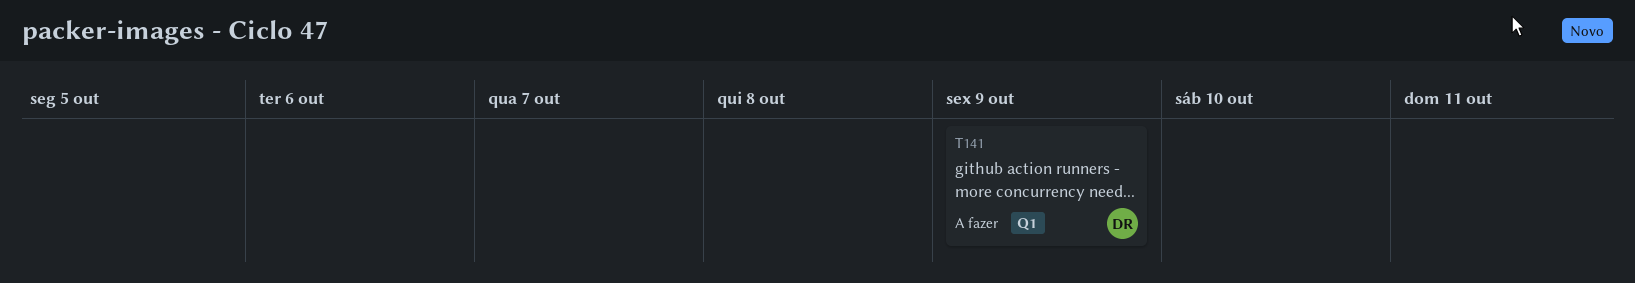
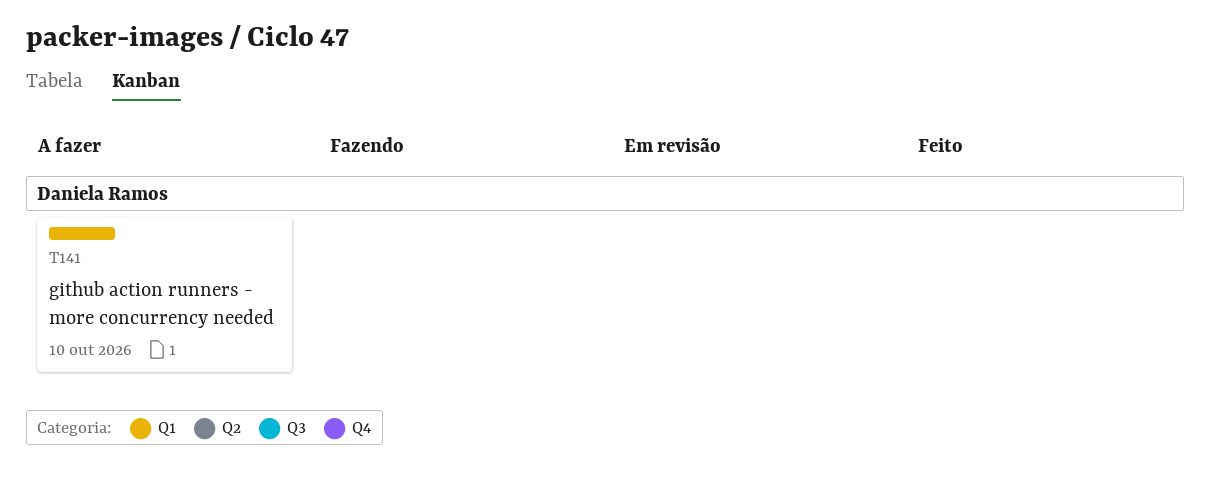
T141, due: Oct 9 -> Oct 10

